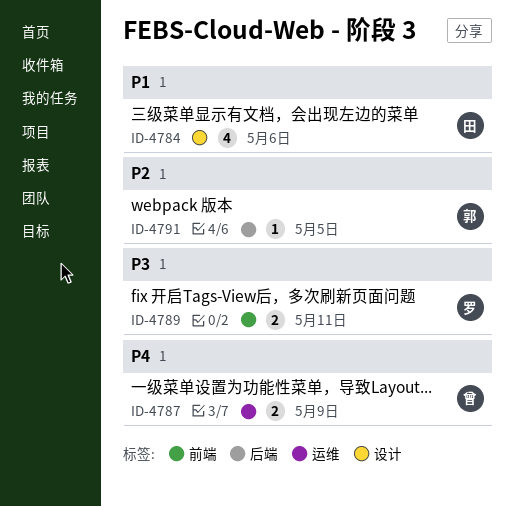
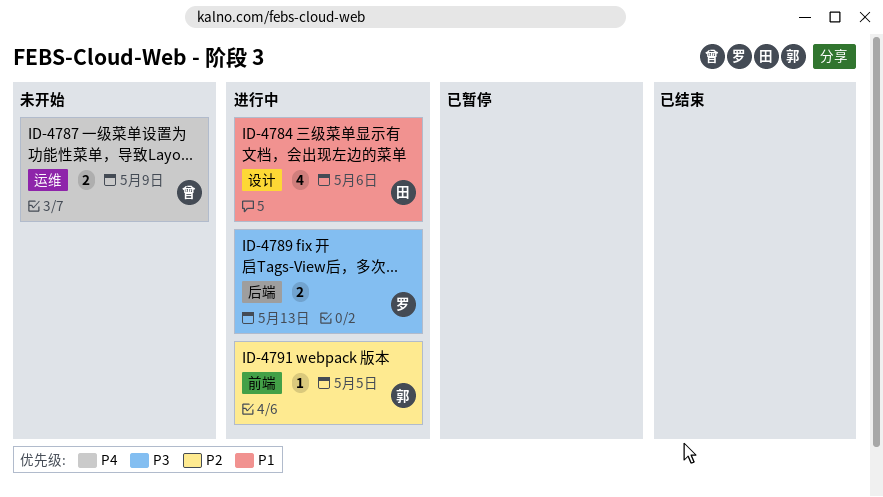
ID-4789, label: 前端 -> 后端
ID-4789, due: May 11 -> May 13
ID-4791, label: 后端 -> 前端

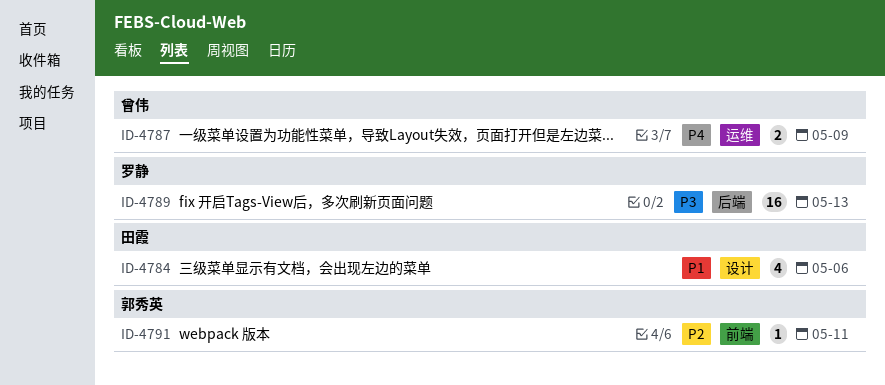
ID-4789, estimate: 2 -> 16
ID-4791, due: May 5 -> May 11

